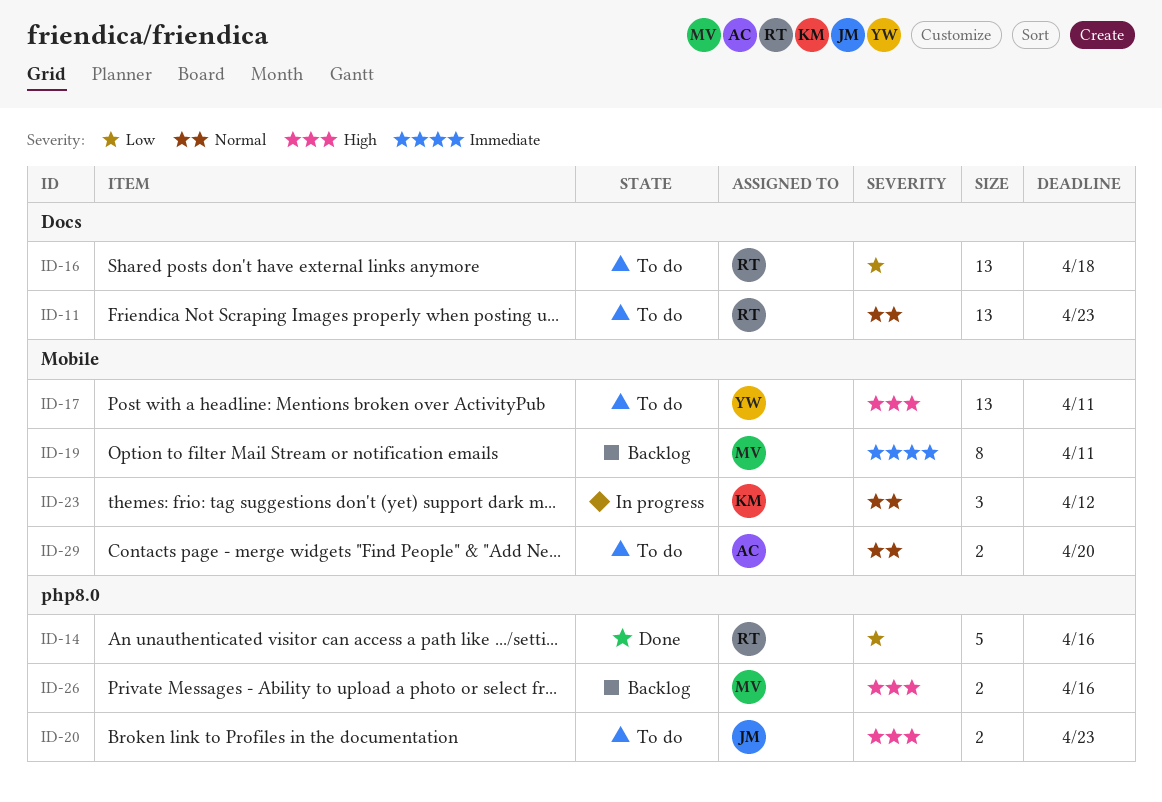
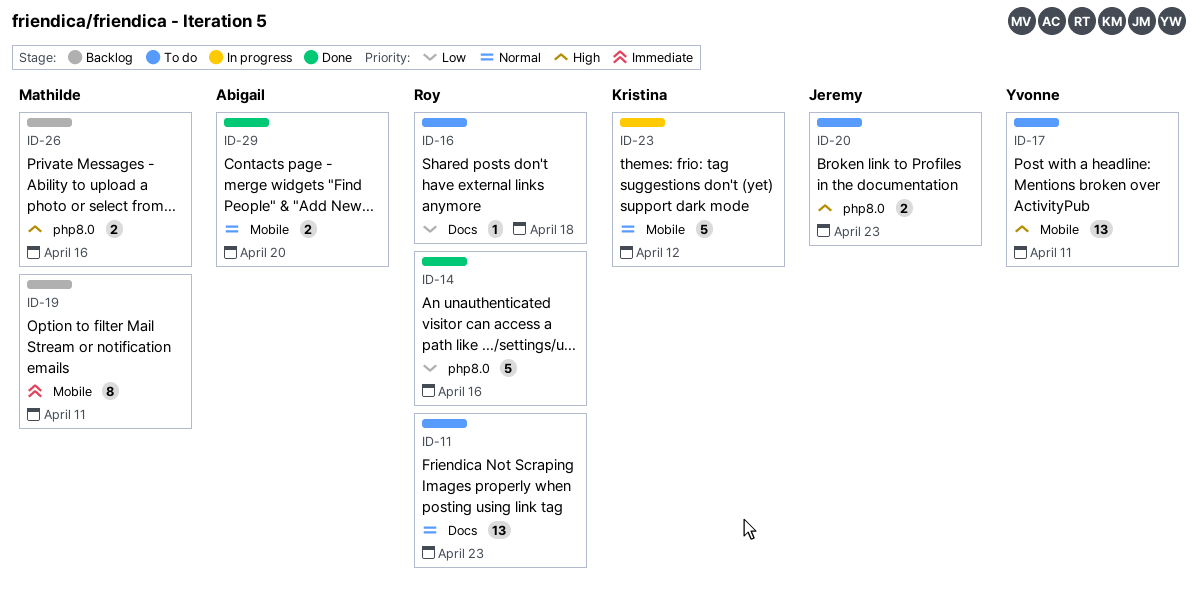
ID-16, estimate: 13 -> 1
ID-23, estimate: 3 -> 5
ID-29, status: To do -> Done

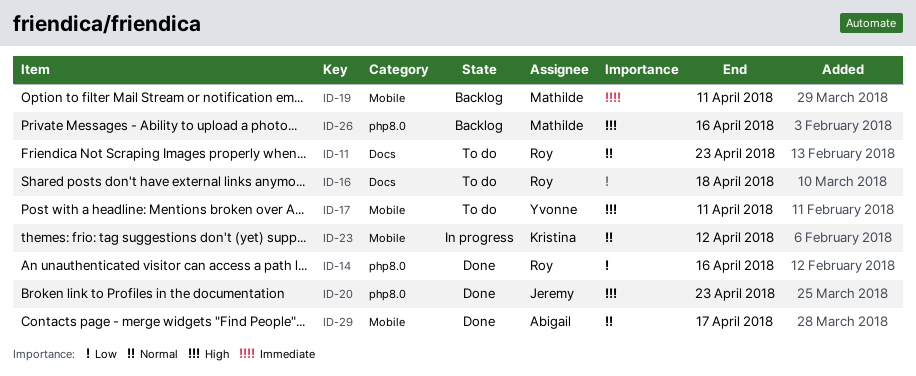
ID-20, status: To do -> Done
ID-29, due: Apr 20 -> Apr 17

